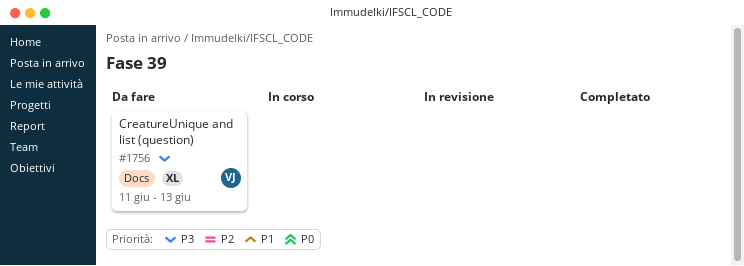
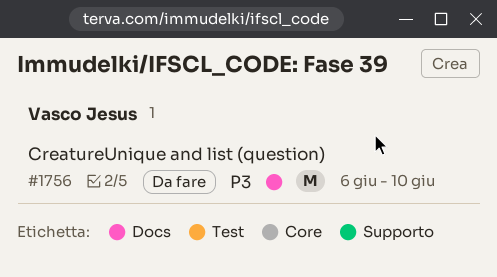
#1756, estimate: XL -> M
#1756, start: Jun 11 -> Jun 6
#1756, due: Jun 13 -> Jun 10

